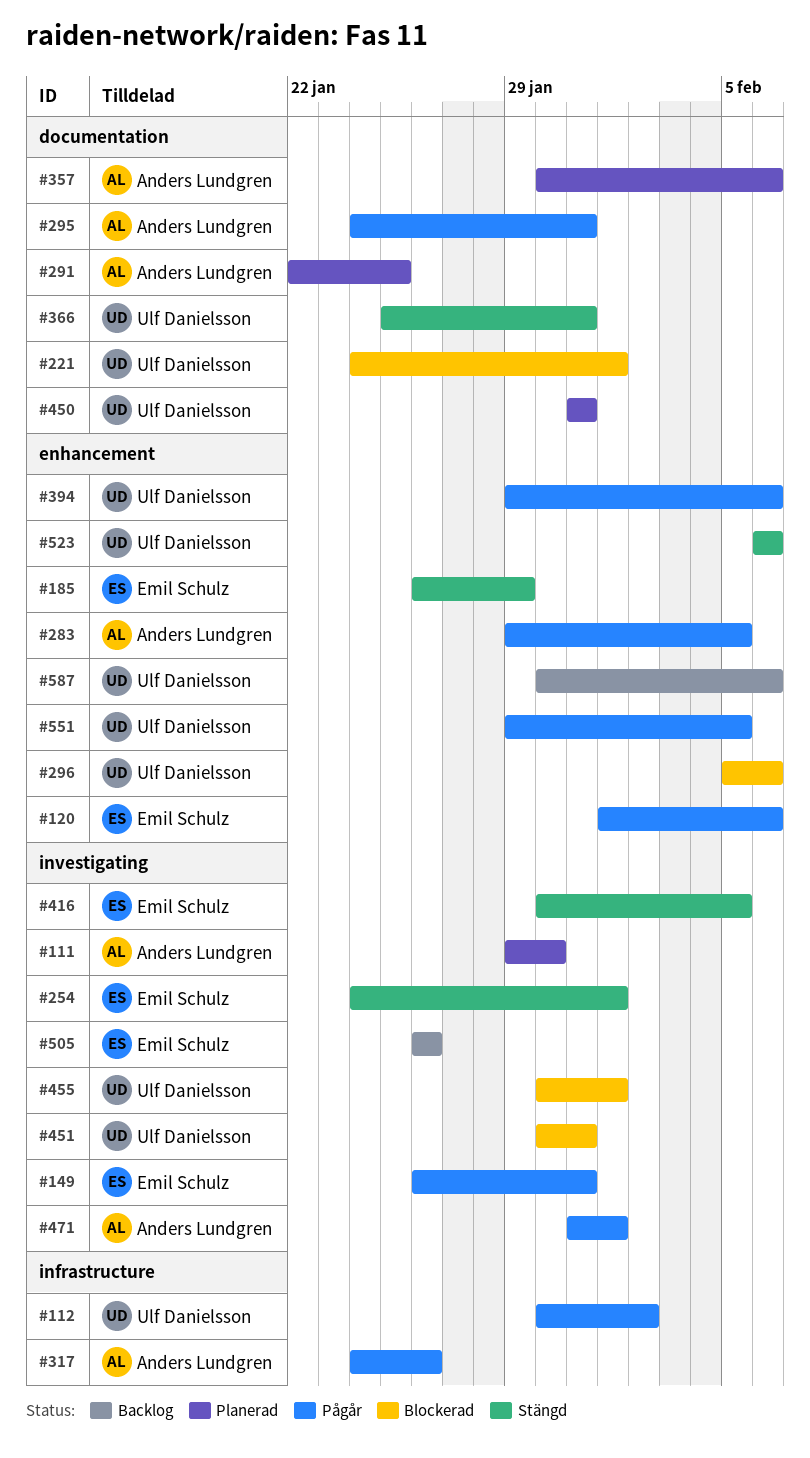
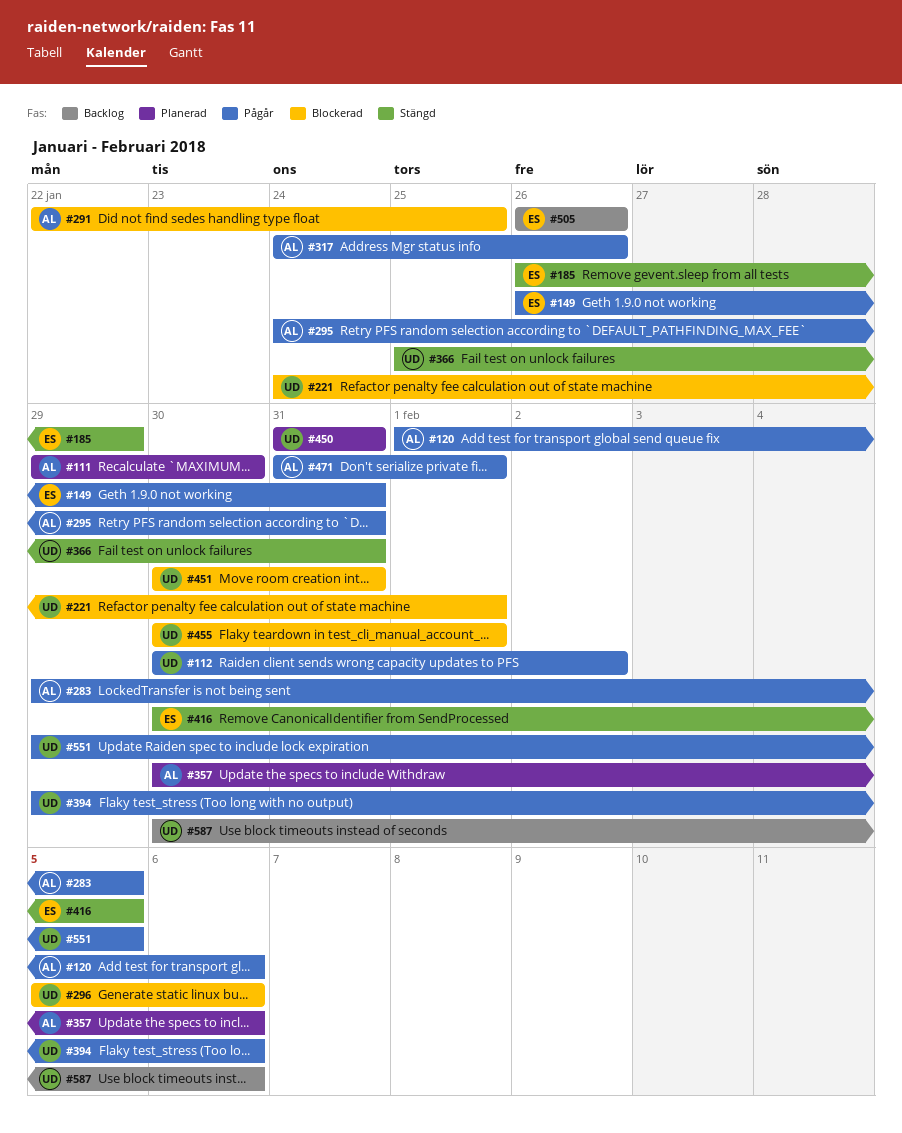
#120, owner: Emil Schulz -> Anders Lundgren
#254: present -> none
#291, status: Planerad -> Blockerad
#523: present -> none

